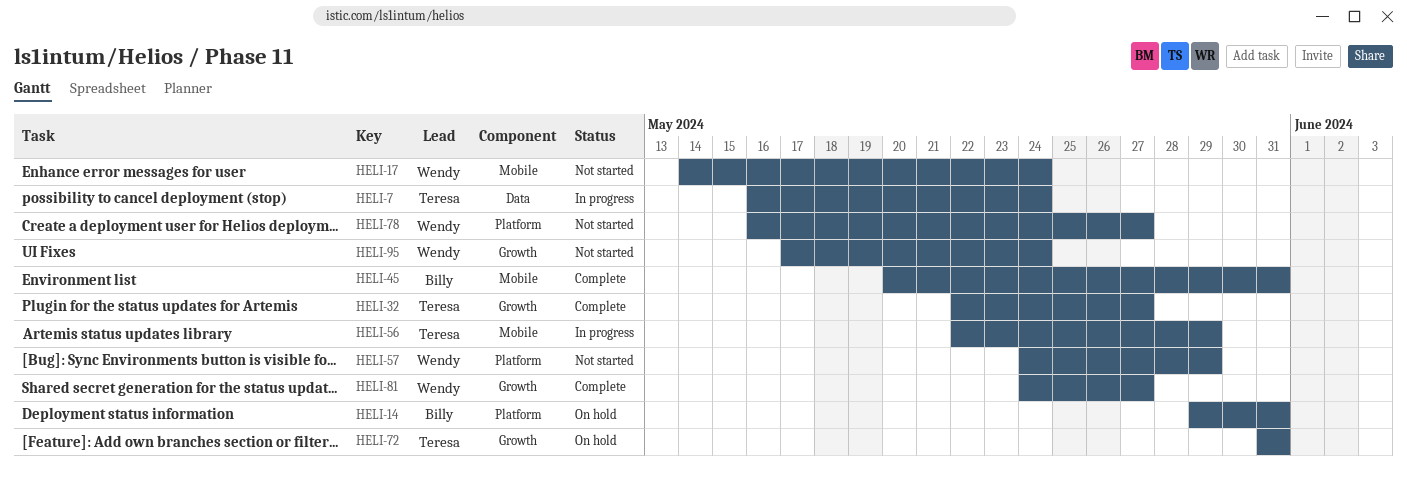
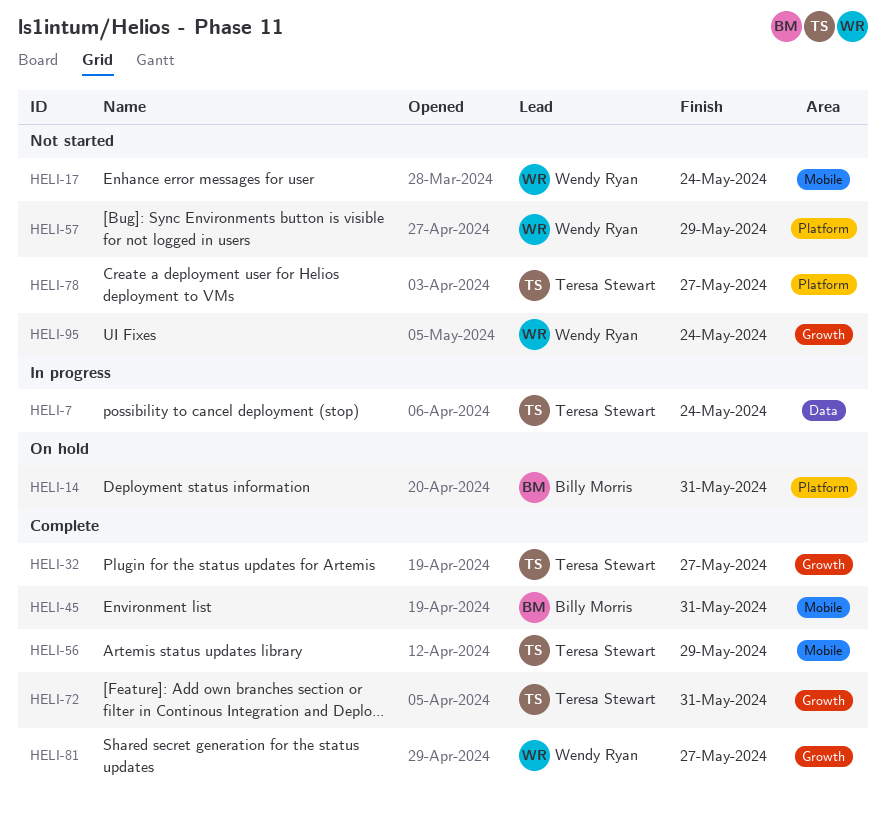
HELI-56, status: In progress -> Complete
HELI-72, status: On hold -> Complete
HELI-78, owner: Wendy Ryan -> Teresa Stewart

